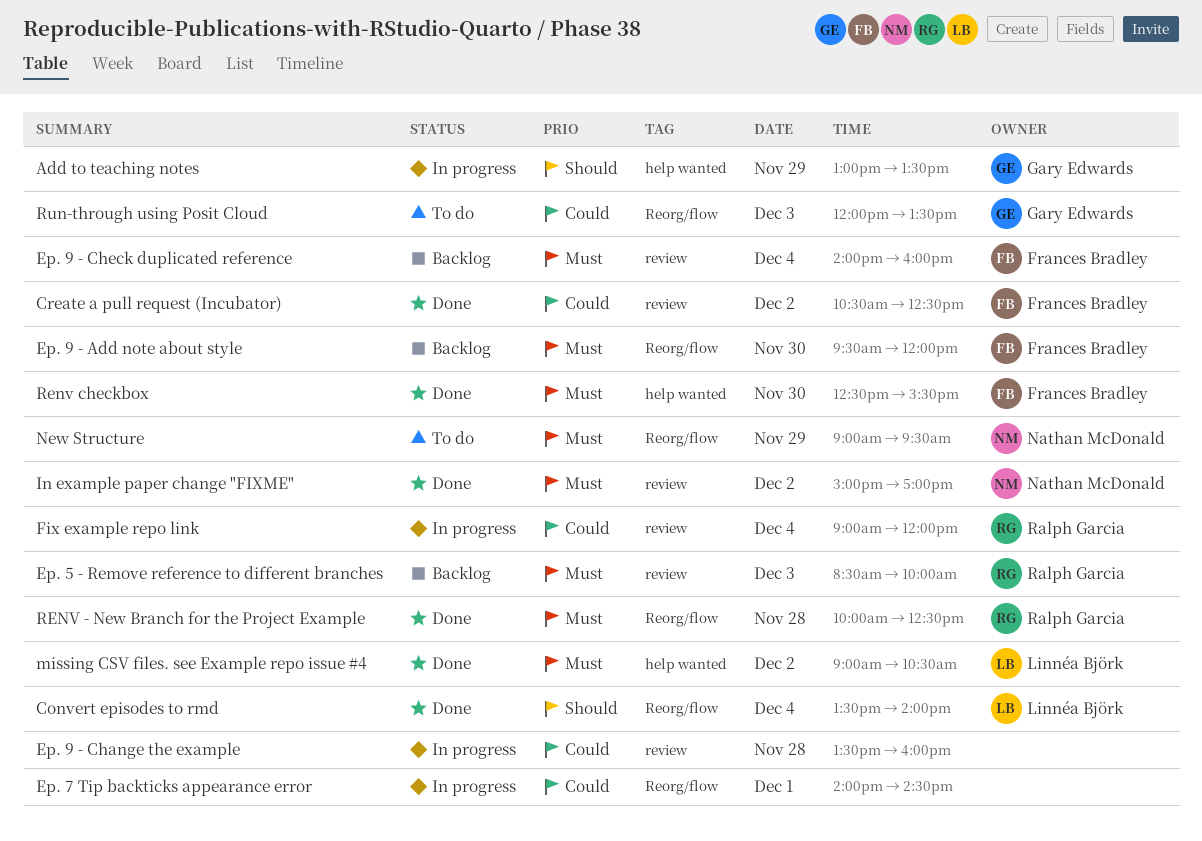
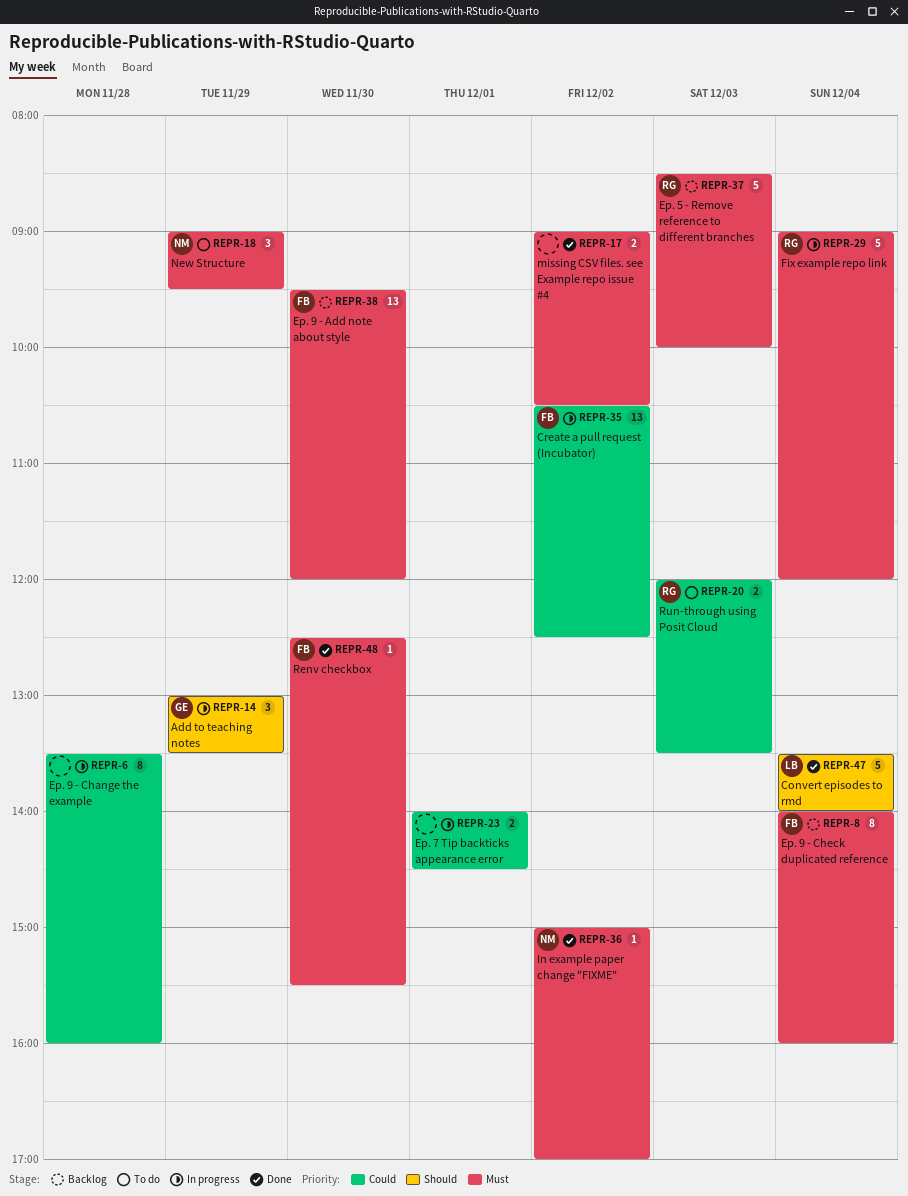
Create a pull request (Incubator), status: Done -> In progress
Fix example repo link, priority: Could -> Must
missing CSV files. see Example repo issue #4, owner: Linnéa Björk -> none
RENV - New Branch for the Project Example: present -> none
Run-through using Posit Cloud, owner: Gary Edwards -> Ralph Garcia

